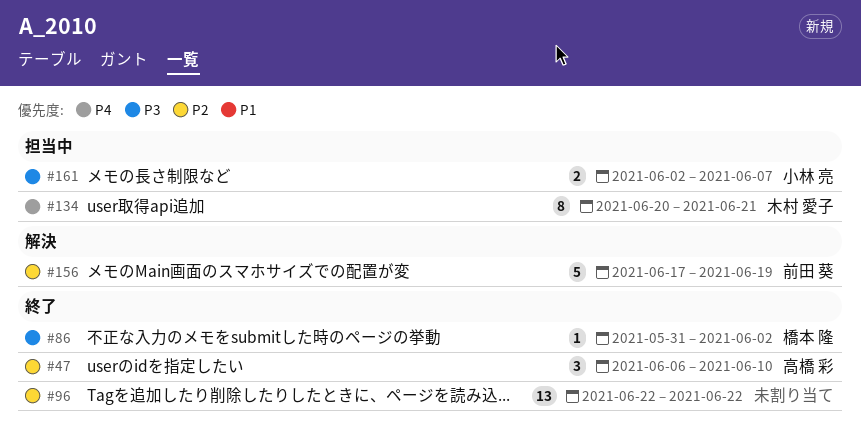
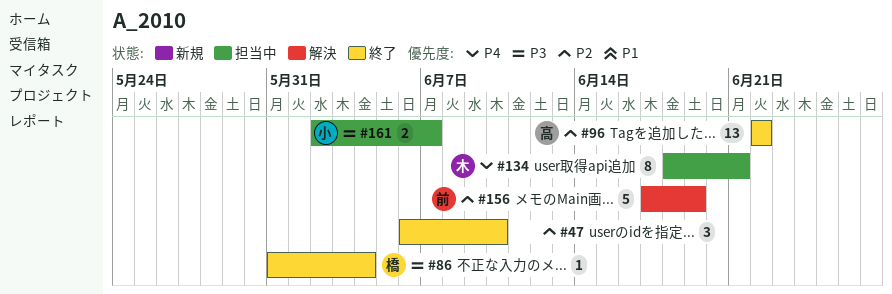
#47, owner: 高橋 彩 -> none
#86, due: Jun 2 -> Jun 4
#96, owner: none -> 高橋 彩
#134, start: Jun 20 -> Jun 18

